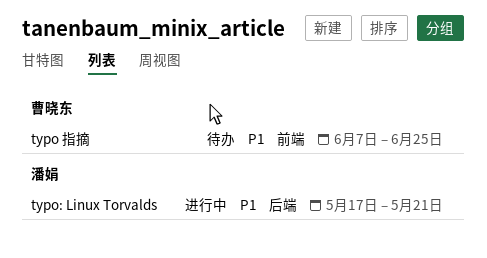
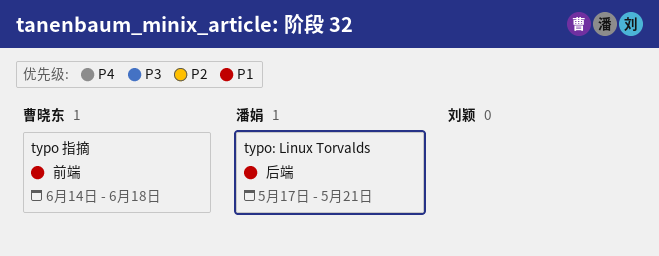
typo 指摘, start: Jun 7 -> Jun 14
typo 指摘, due: Jun 25 -> Jun 18

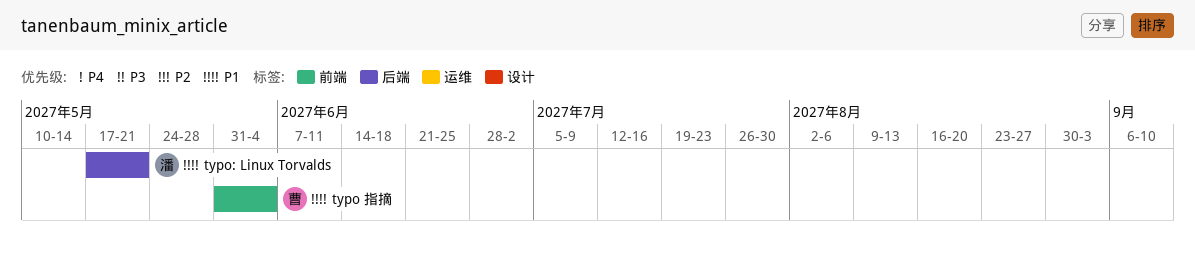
typo 指摘, start: Jun 14 -> May 31
typo 指摘, due: Jun 18 -> Jun 4

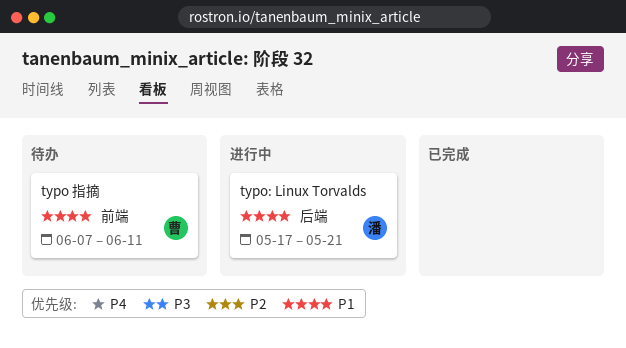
typo 指摘, start: May 31 -> Jun 7
typo 指摘, due: Jun 4 -> Jun 11

